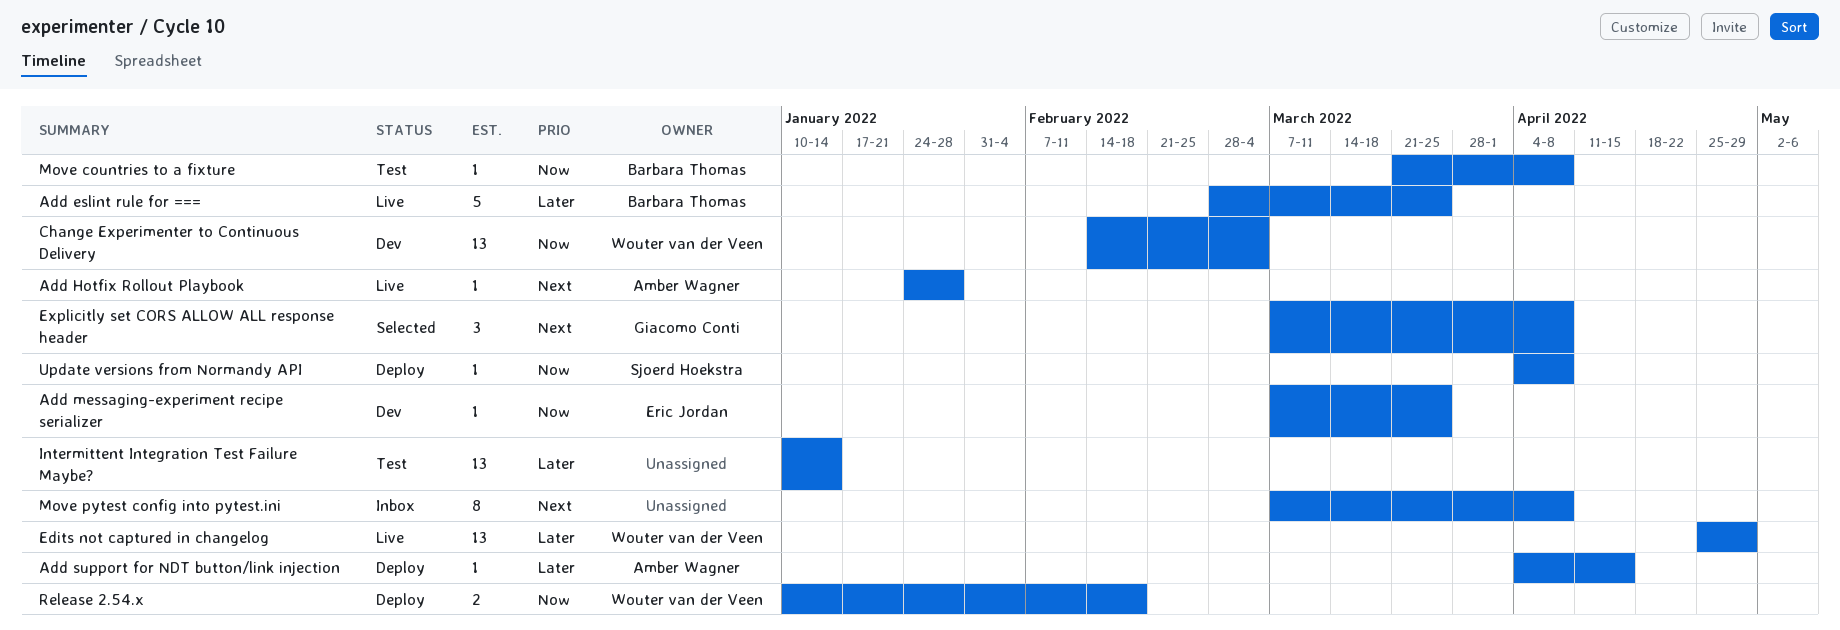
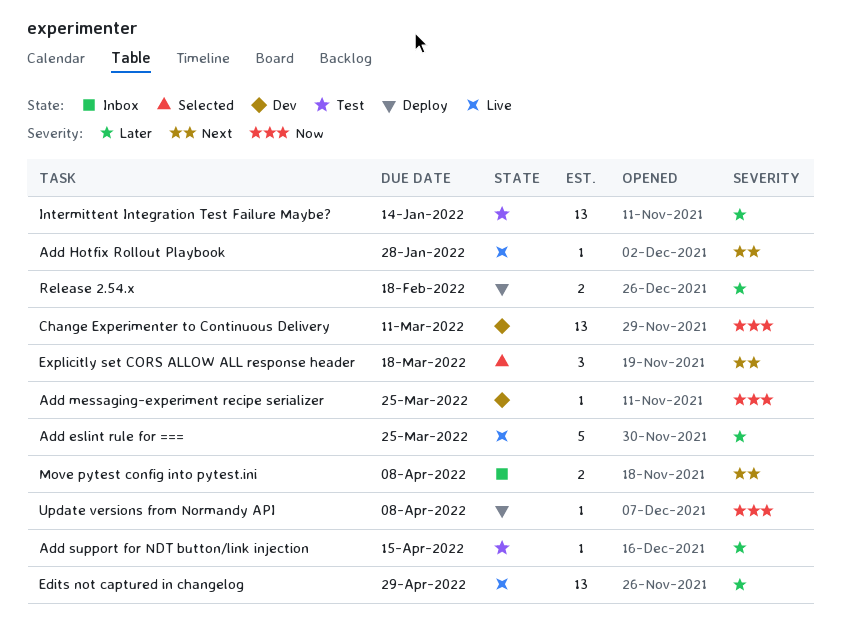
Add support for NDT button/link injection, status: Deploy -> Test
Change Experimenter to Continuous Delivery, due: Mar 4 -> Mar 11
Explicitly set CORS ALLOW ALL response header, due: Apr 8 -> Mar 18
Move countries to a fixture: present -> none
Move pytest config into pytest.ini, estimate: 8 -> 2
Release 2.54.x, priority: Now -> Later

